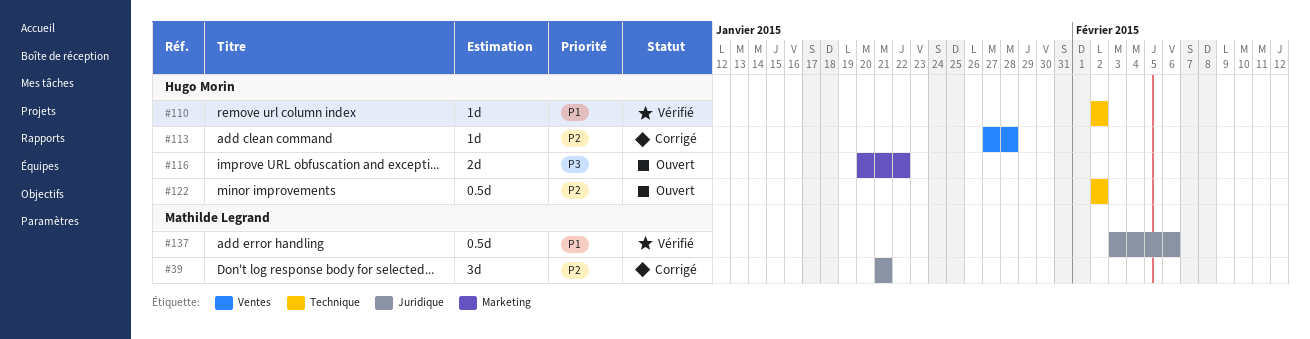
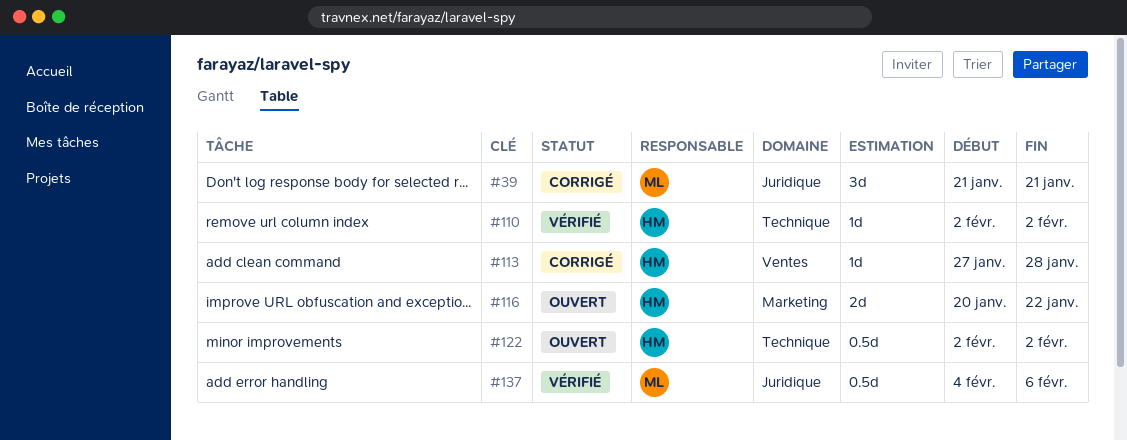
#137, start: Feb 3 -> Feb 4

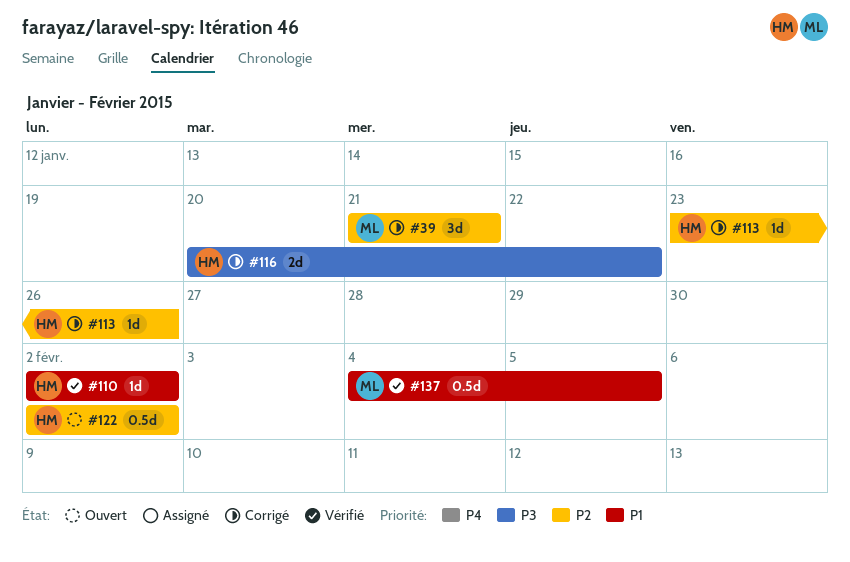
#113, start: Jan 27 -> Jan 23
#113, due: Jan 28 -> Jan 26
#116, status: Ouvert -> Corrigé
#137, due: Feb 6 -> Feb 5

